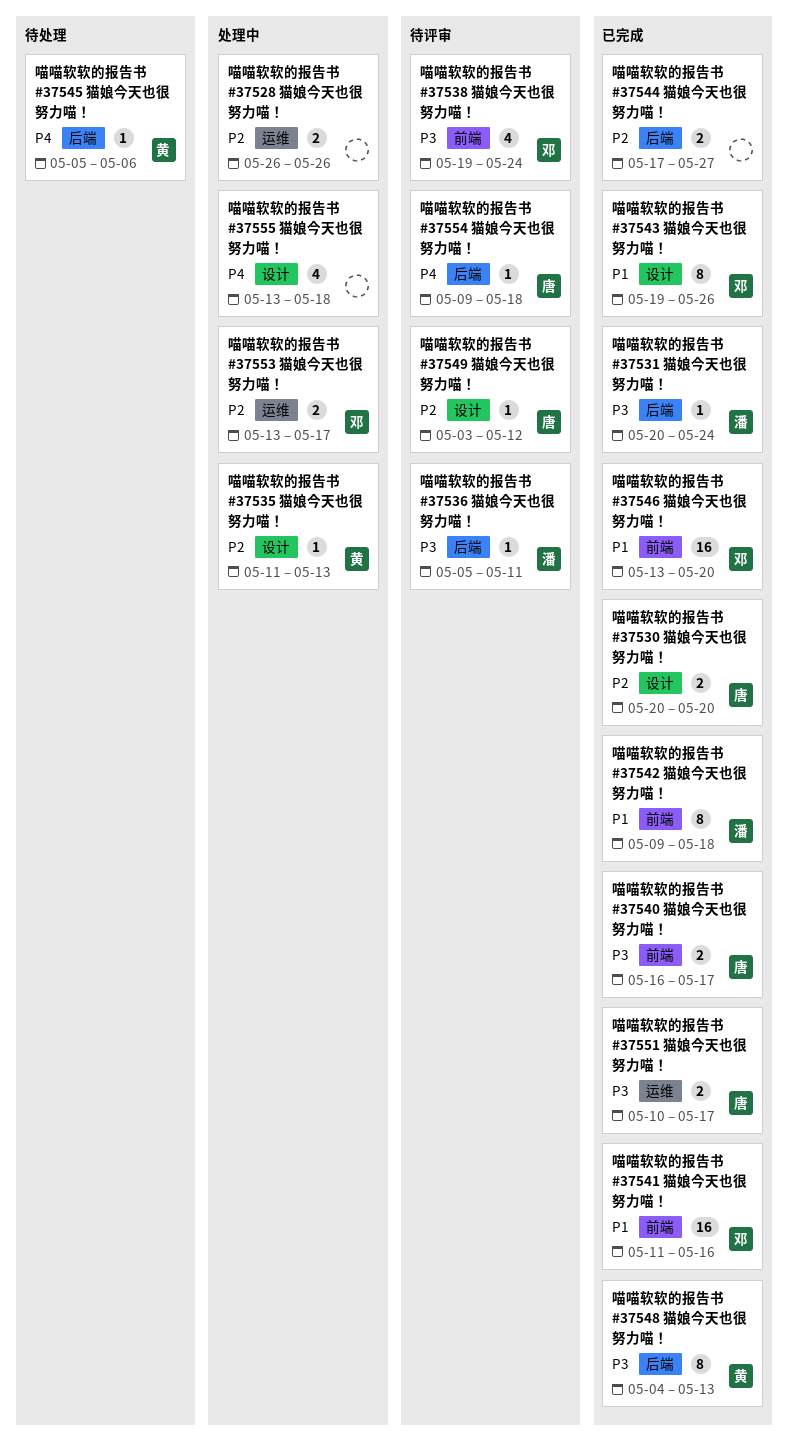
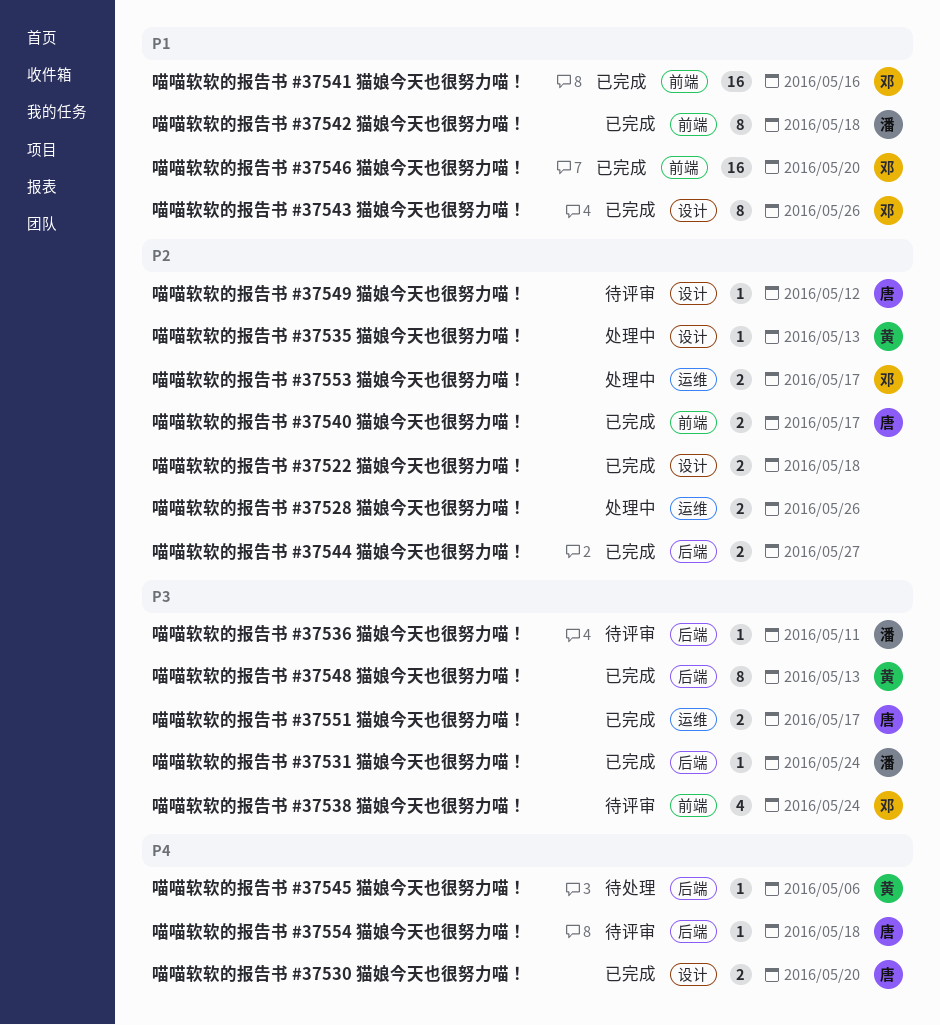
喵喵软软的报告书 #37522 猫娘今天也很努力喵！: none -> present
喵喵软软的报告书 #37530 猫娘今天也很努力喵！, priority: P2 -> P4
喵喵软软的报告书 #37540 猫娘今天也很努力喵！, priority: P3 -> P2
喵喵软软的报告书 #37555 猫娘今天也很努力喵！: present -> none

